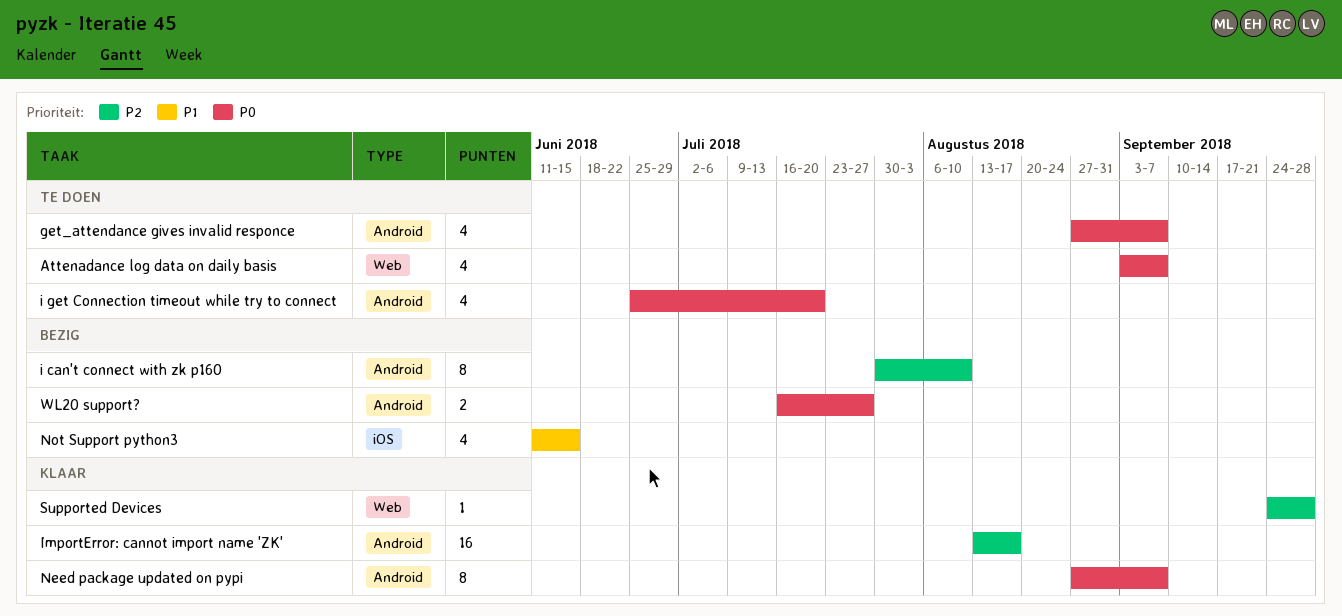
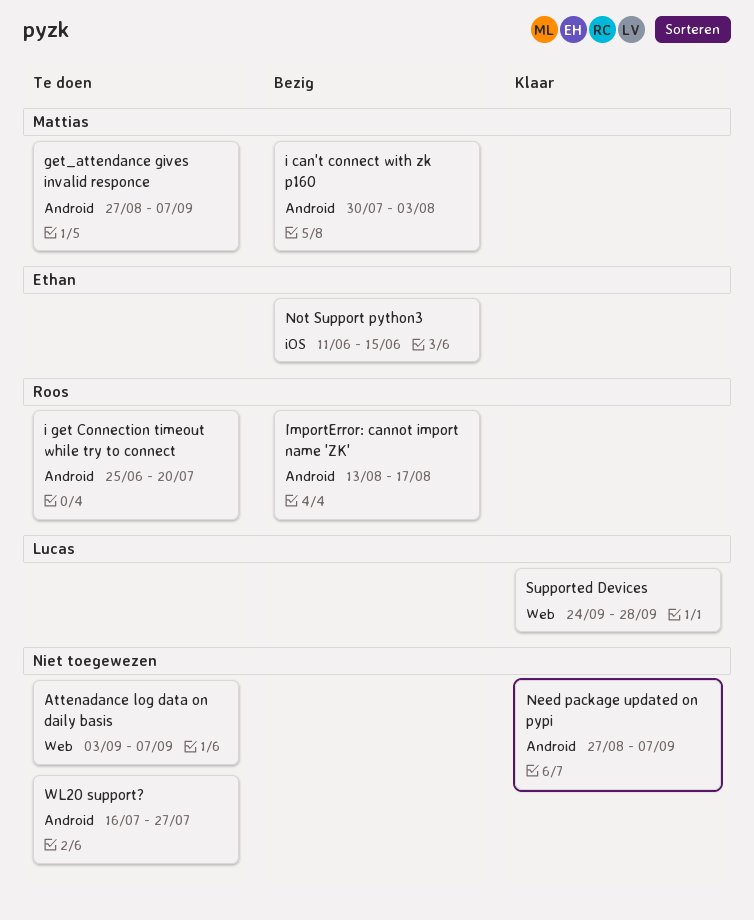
i can't connect with zk p160, due: Aug 10 -> Aug 3
ImportError: cannot import name 'ZK', status: Klaar -> Bezig
WL20 support?, status: Bezig -> Te doen

